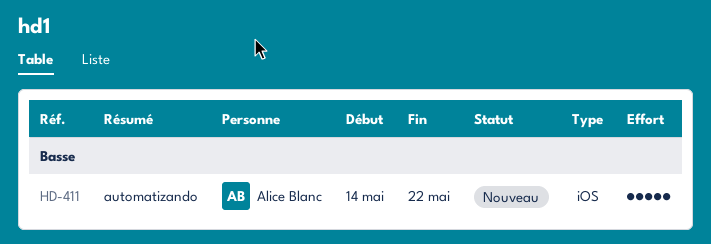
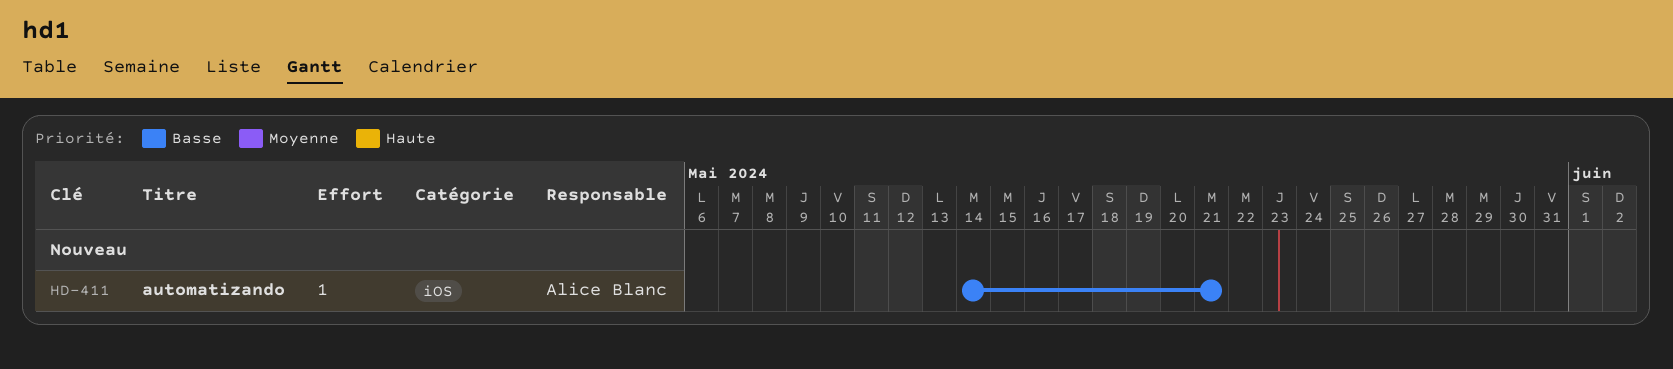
HD-411, estimate: 5 -> 1
HD-411, due: May 22 -> May 21

